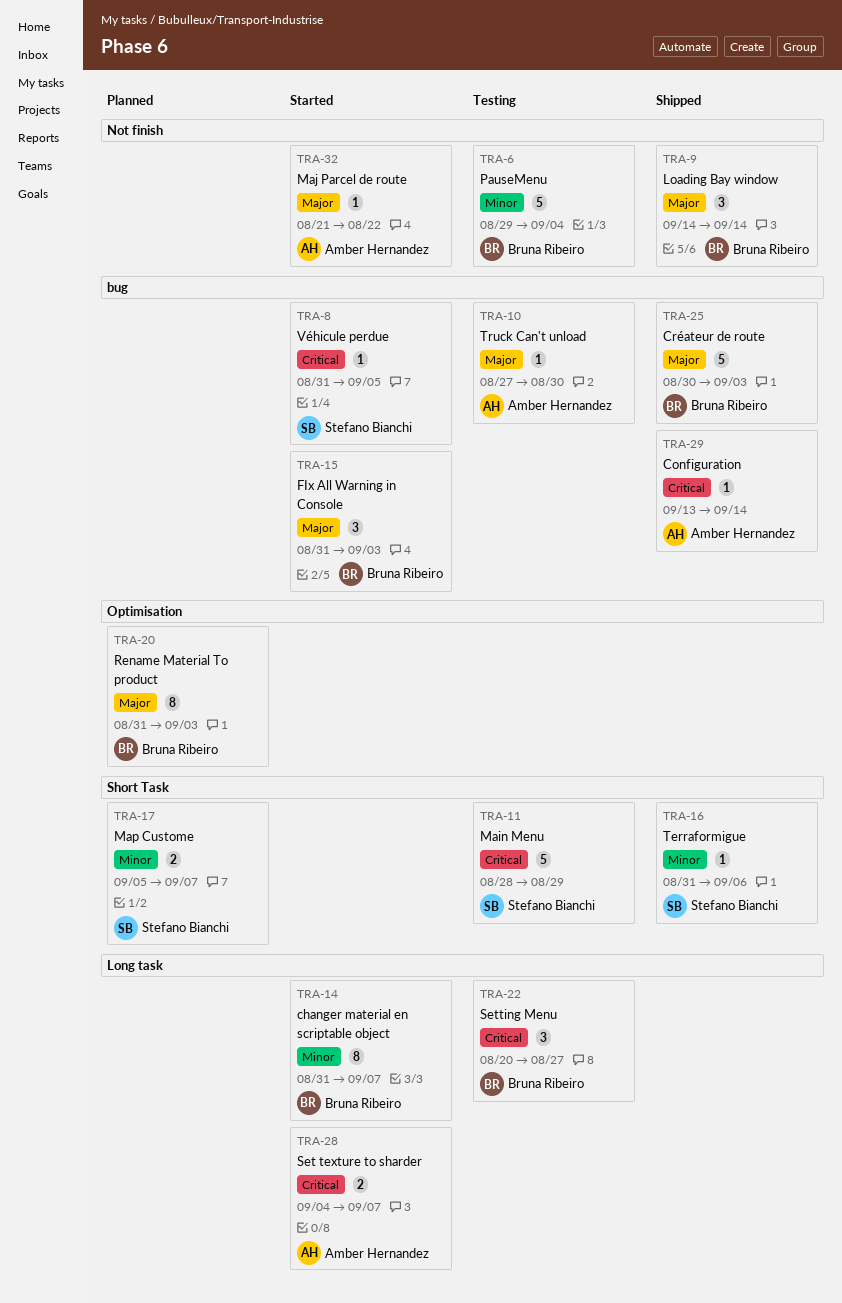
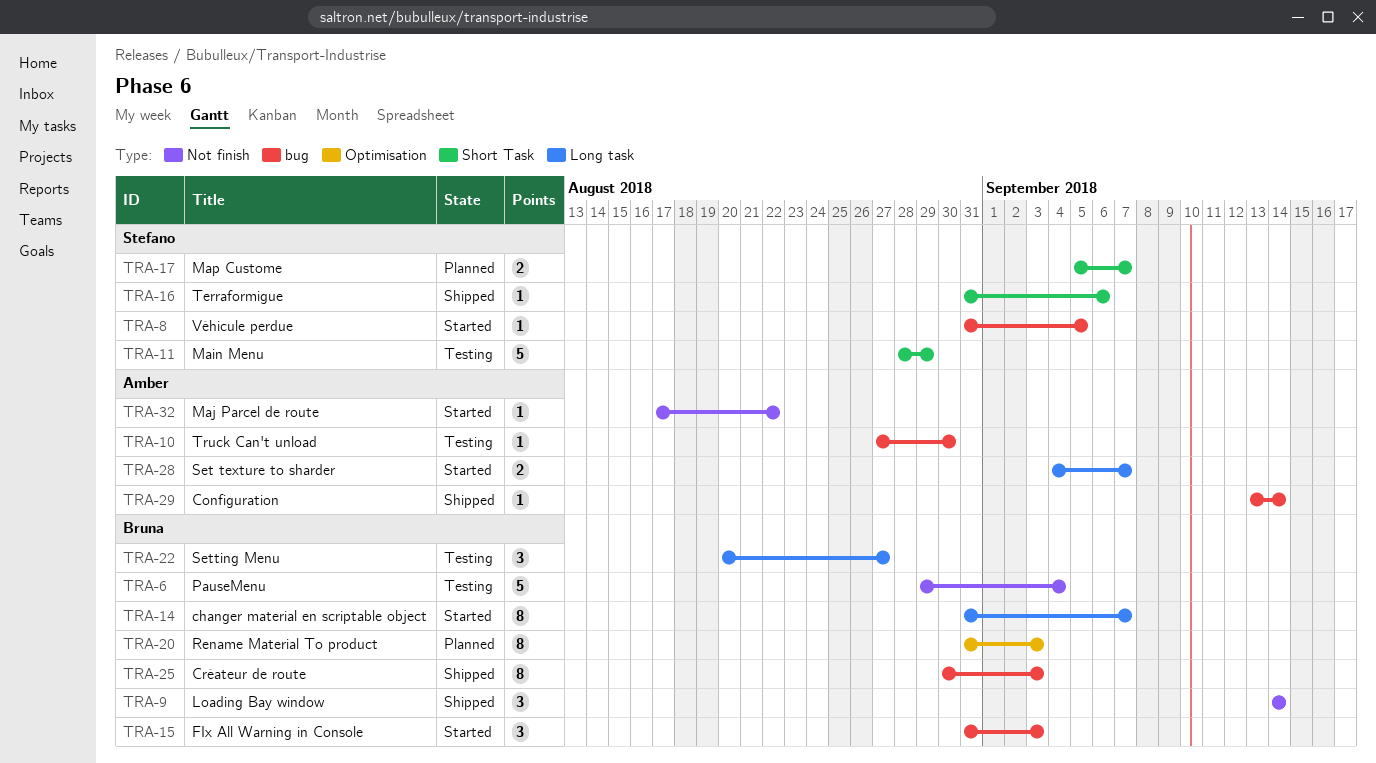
TRA-25, estimate: 5 -> 8
TRA-32, start: Aug 21 -> Aug 17

